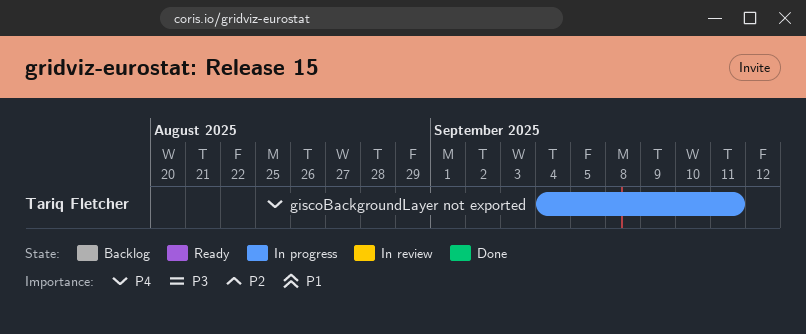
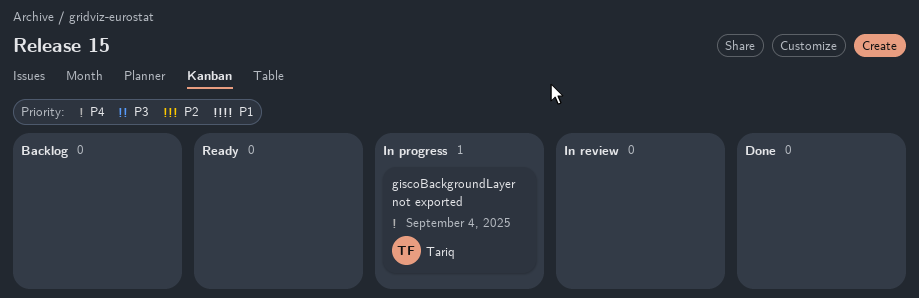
giscoBackgroundLayer not exported, due: Sep 11 -> Sep 4

